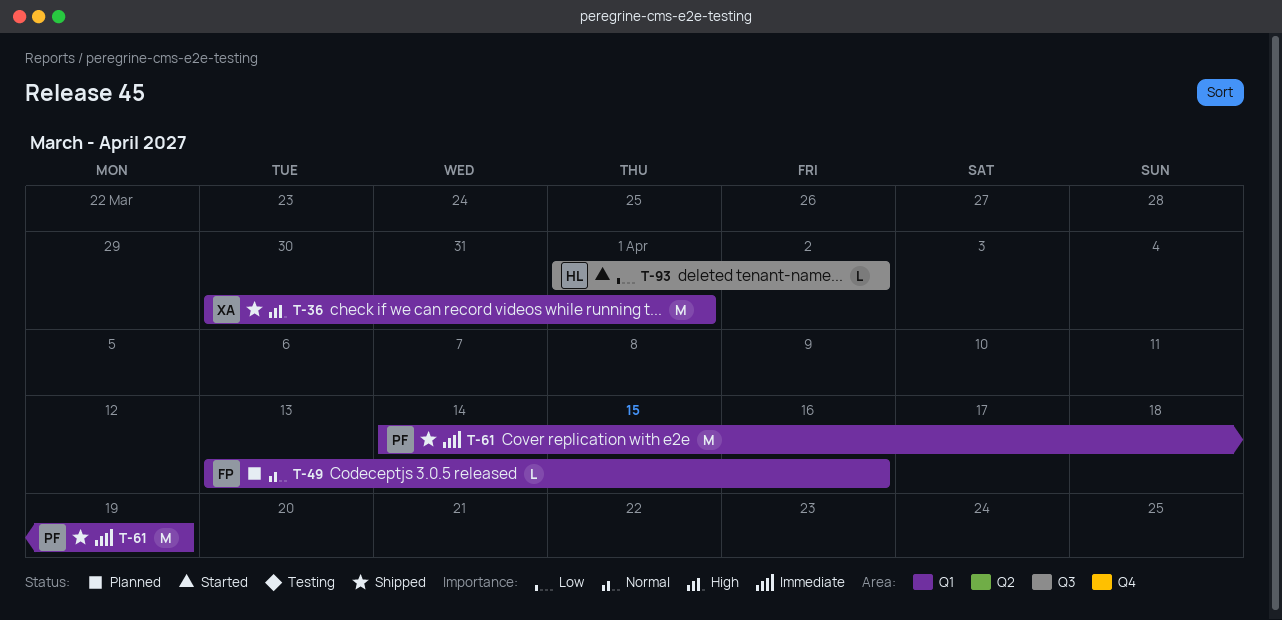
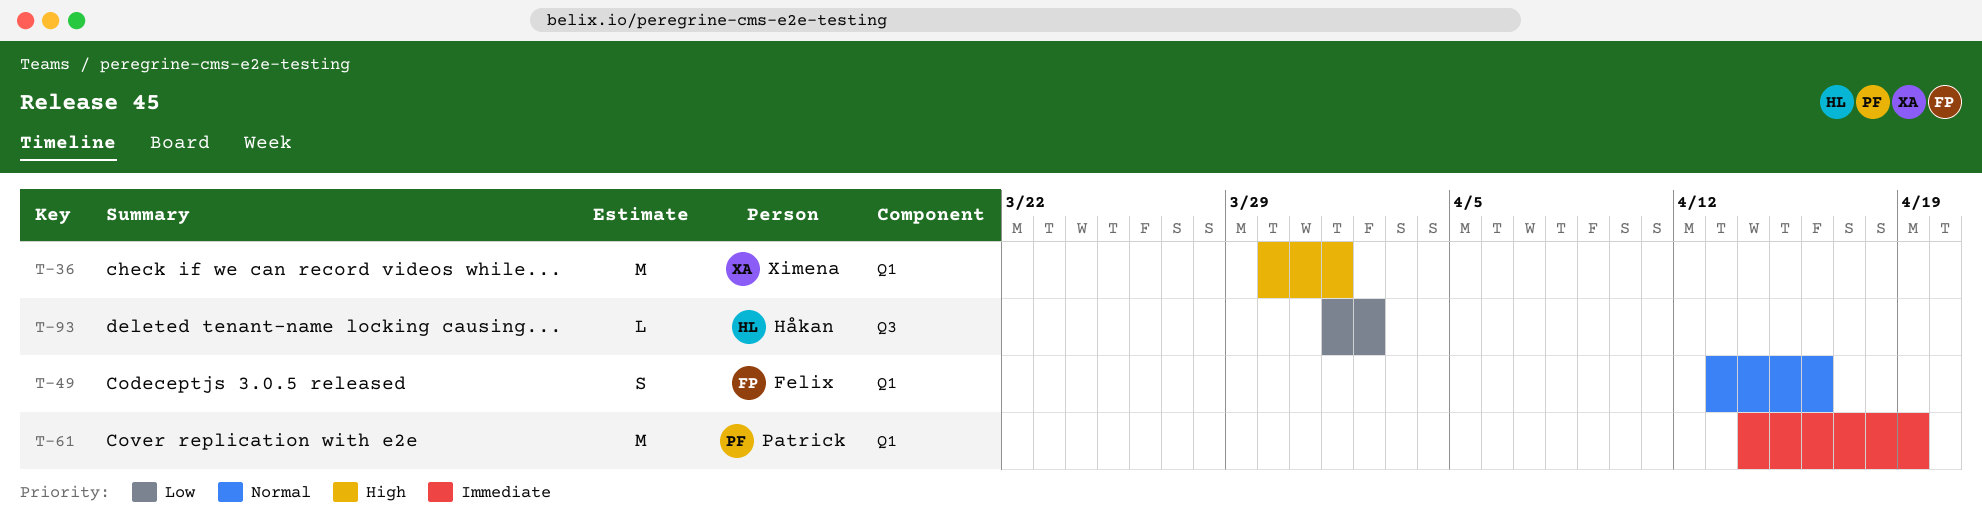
T-49, estimate: L -> S

